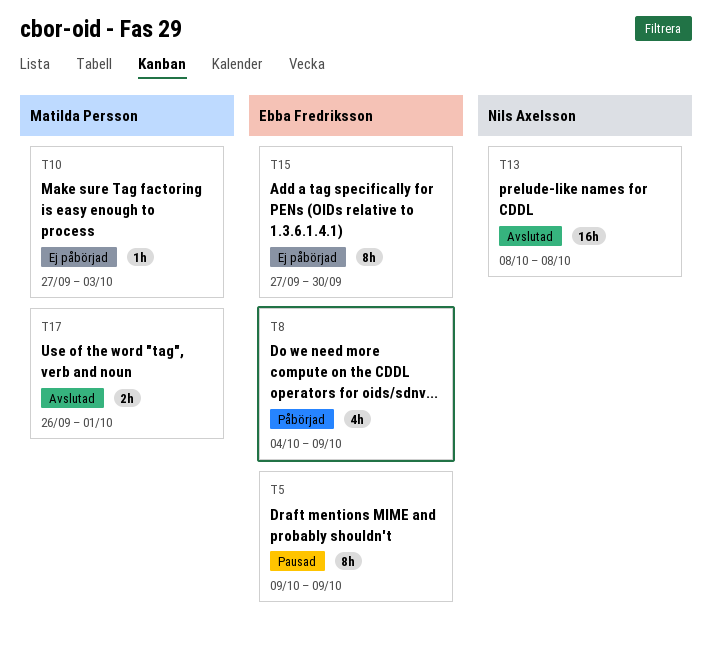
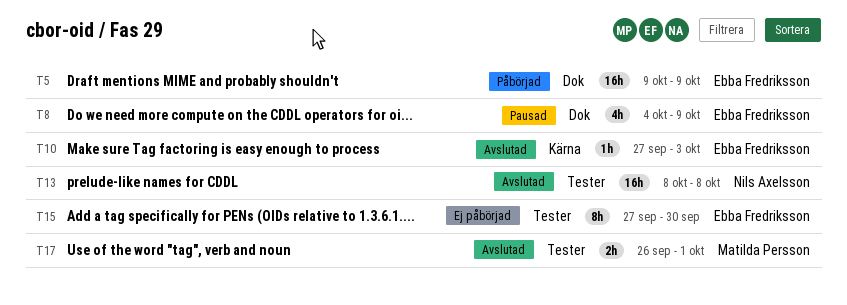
T5, status: Pausad -> Påbörjad
T5, estimate: 8h -> 16h
T8, status: Påbörjad -> Pausad
T10, status: Ej påbörjad -> Avslutad
T10, owner: Matilda Persson -> Ebba Fredriksson

